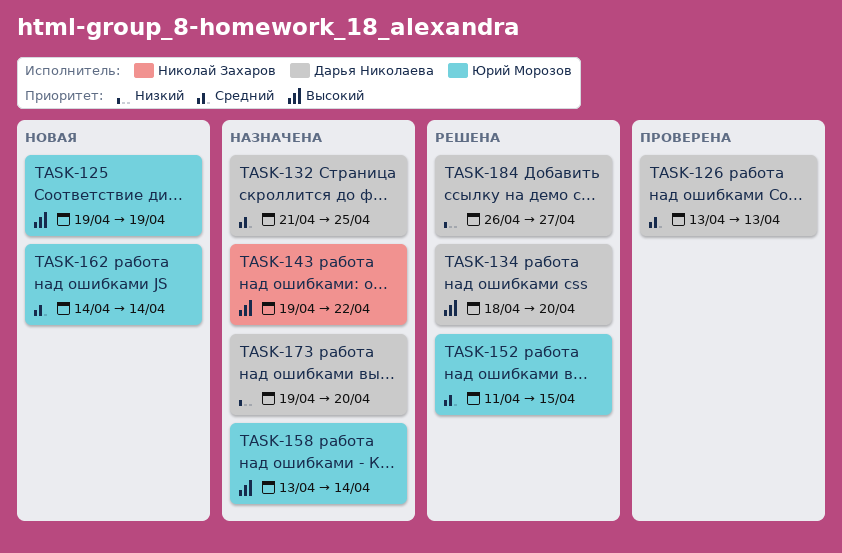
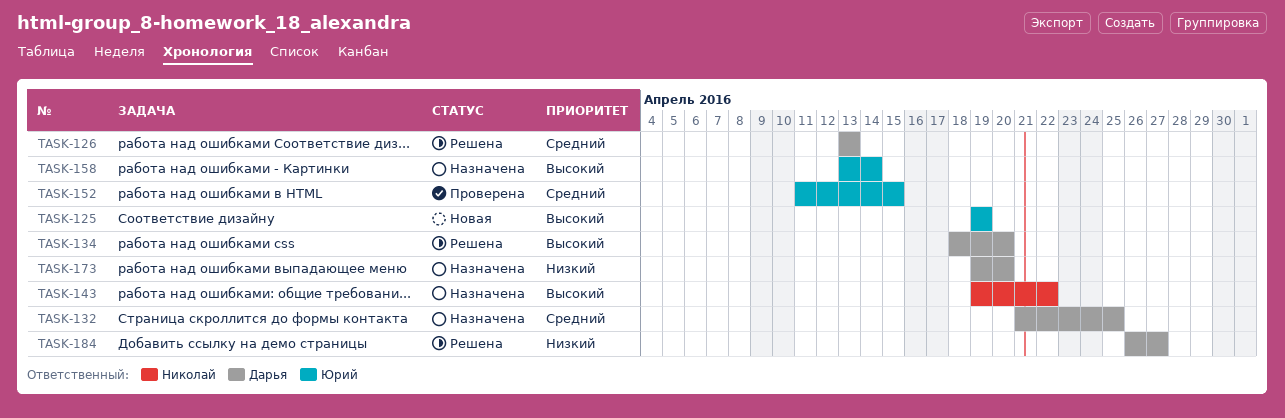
TASK-126, status: Проверена -> Решена
TASK-152, status: Решена -> Проверена
TASK-162: present -> none

